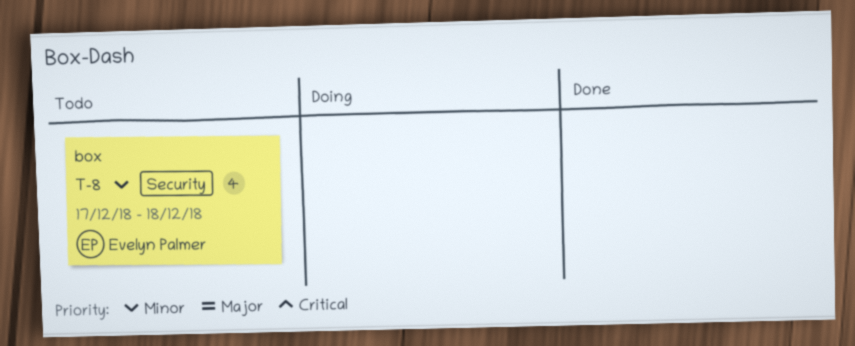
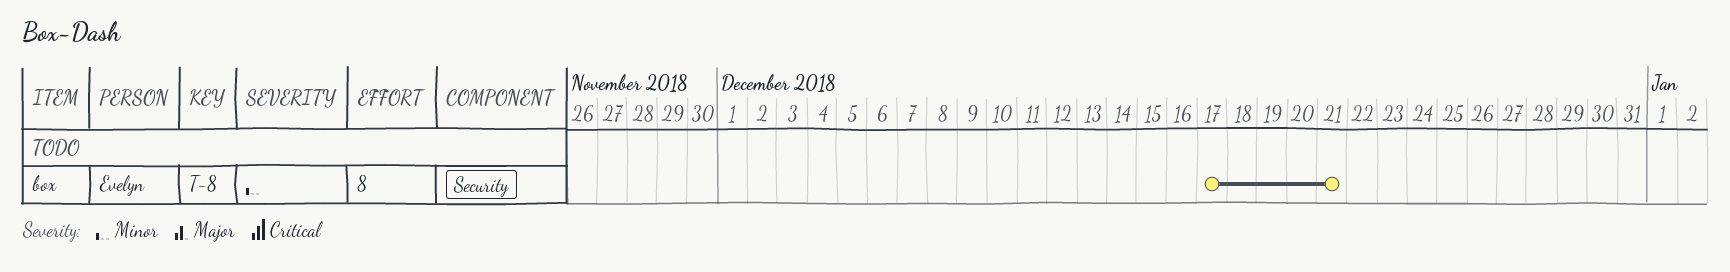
T-8, estimate: 4 -> 8
T-8, due: Dec 18 -> Dec 21

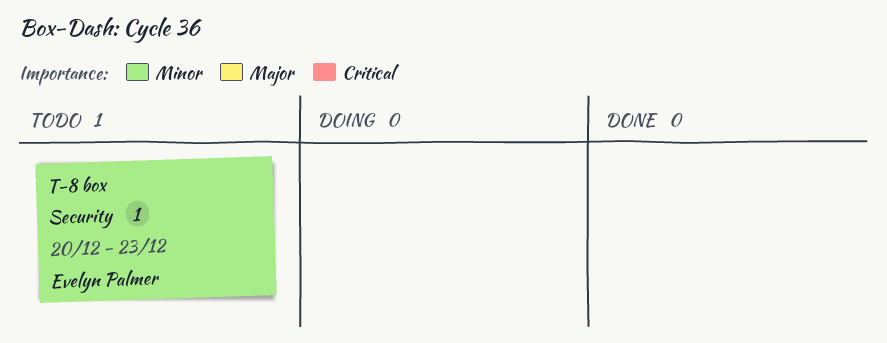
T-8, estimate: 8 -> 1
T-8, start: Dec 17 -> Dec 20
T-8, due: Dec 21 -> Dec 23

